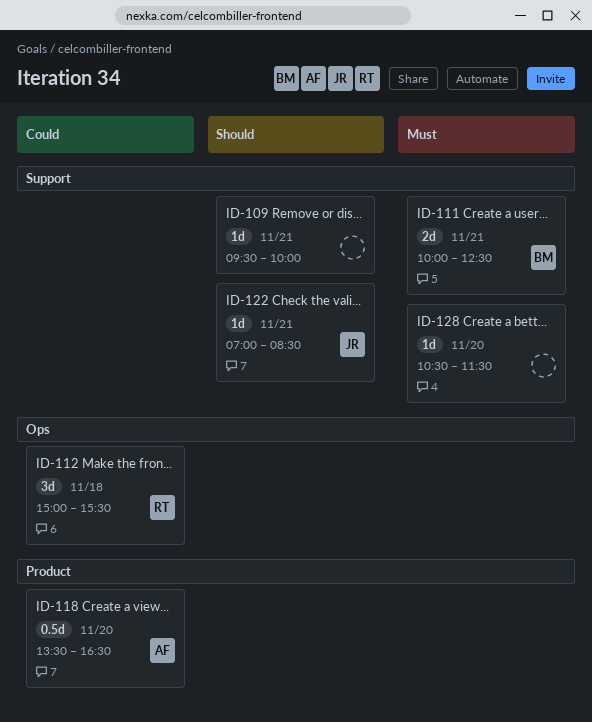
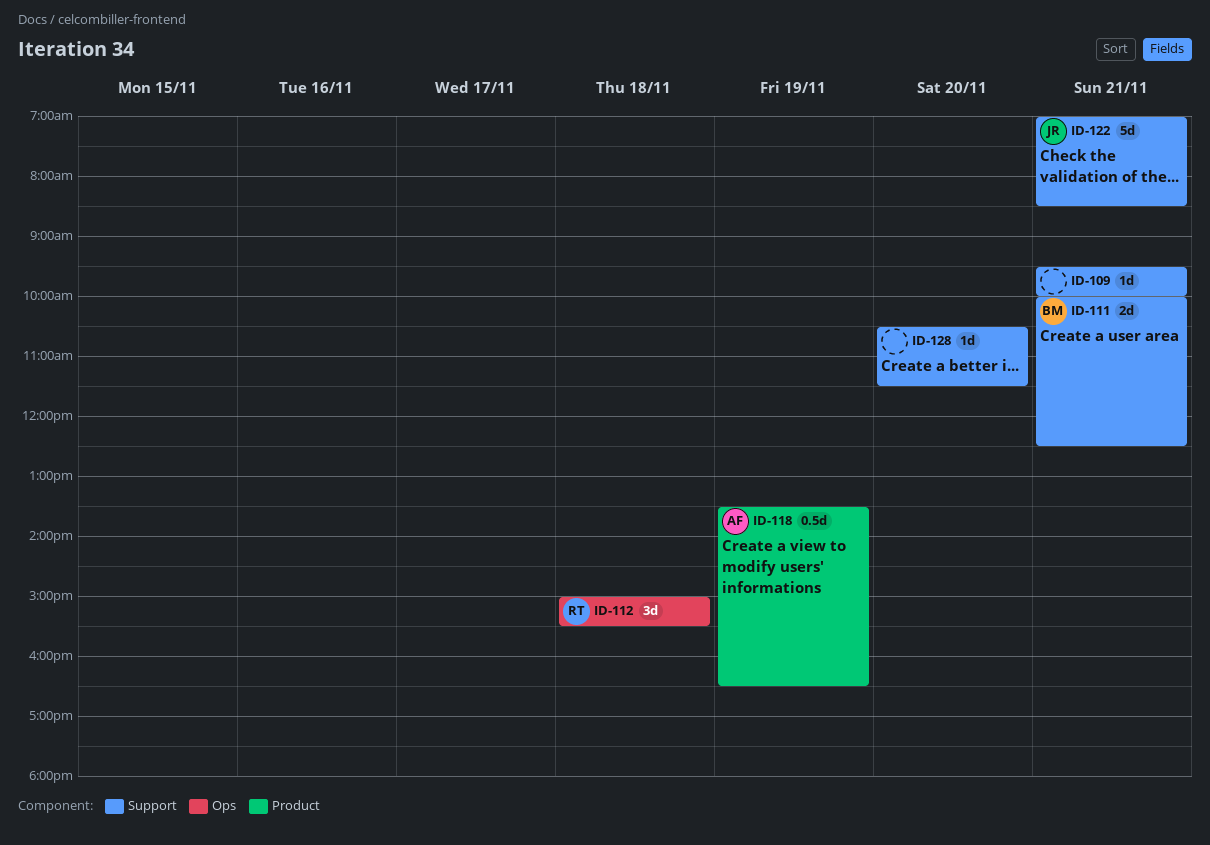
ID-118, day: Nov 20 -> Nov 19
ID-122, estimate: 1d -> 5d

